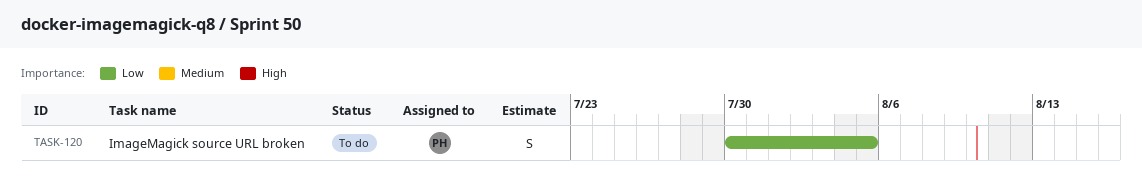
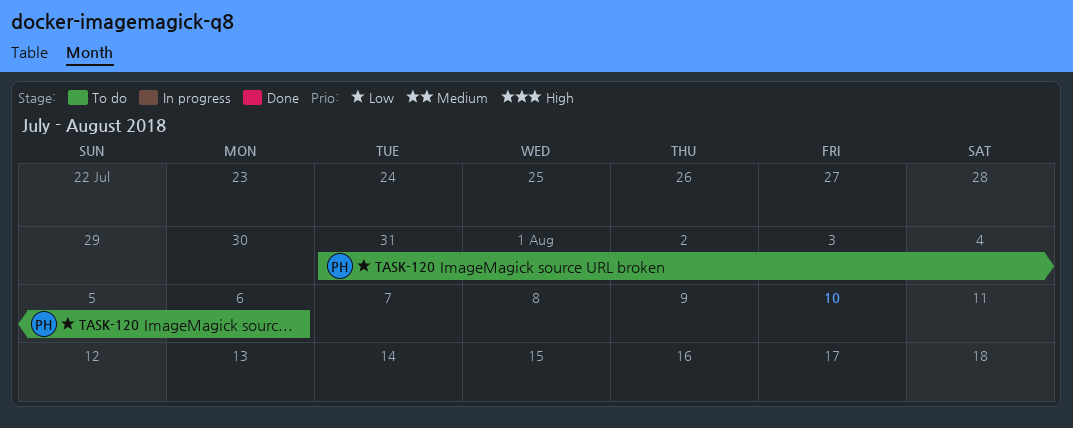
TASK-120, start: Jul 30 -> Jul 31
TASK-120, due: Aug 5 -> Aug 6

